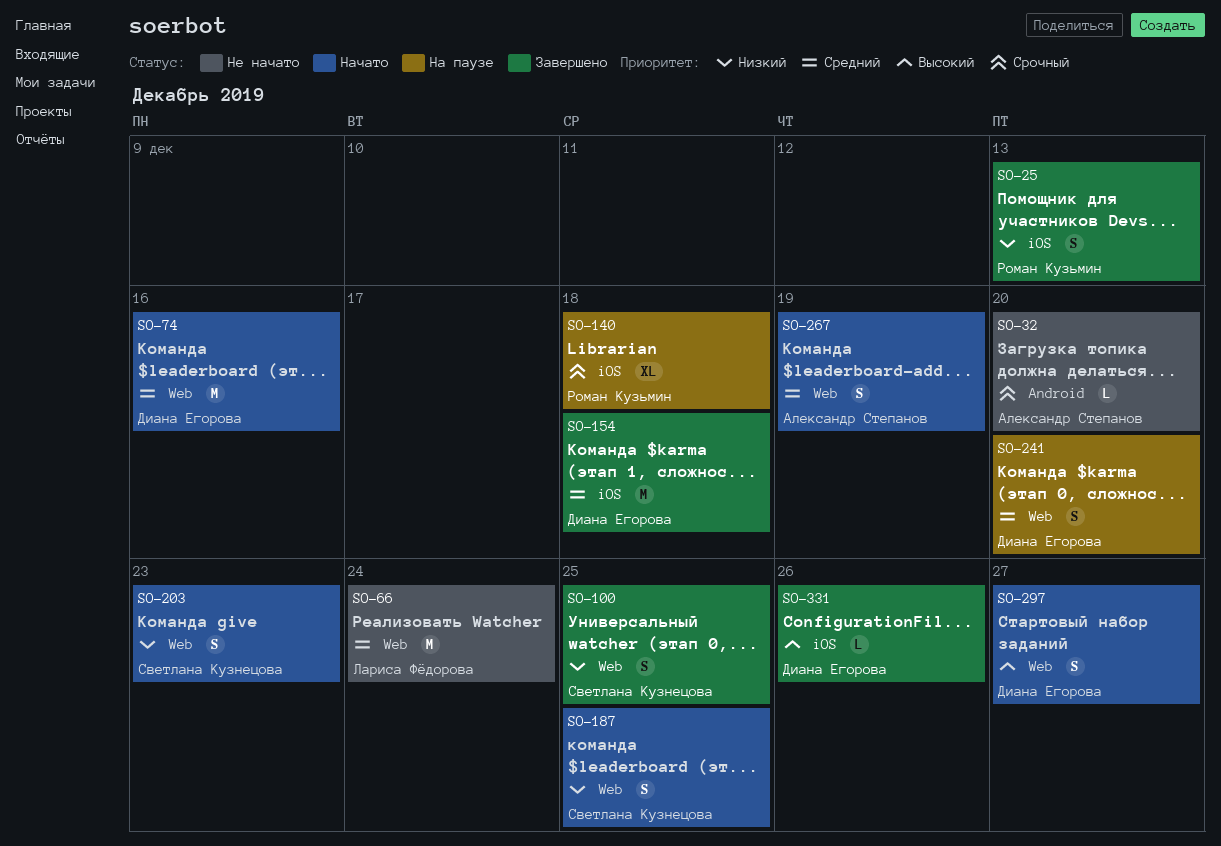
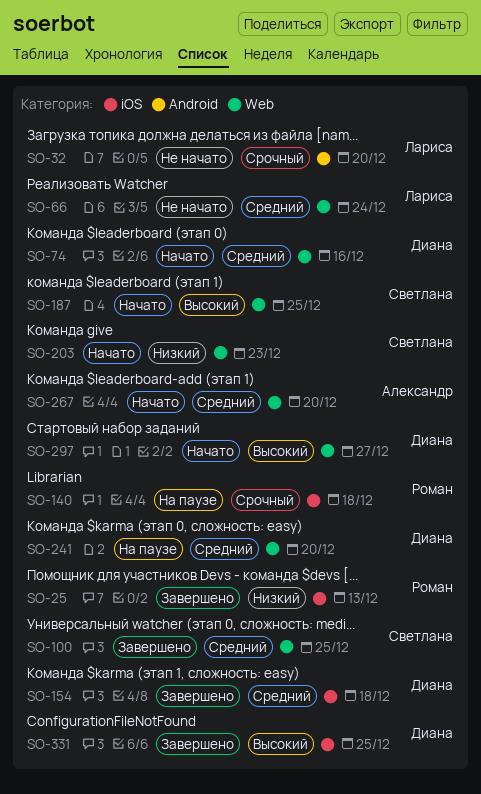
SO-32, owner: Александр Степанов -> Лариса Фёдорова
SO-100, priority: Низкий -> Средний
SO-187, priority: Низкий -> Высокий
SO-267, due: Dec 19 -> Dec 20
SO-331, due: Dec 26 -> Dec 25

